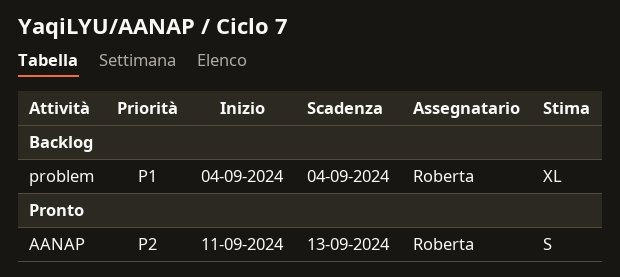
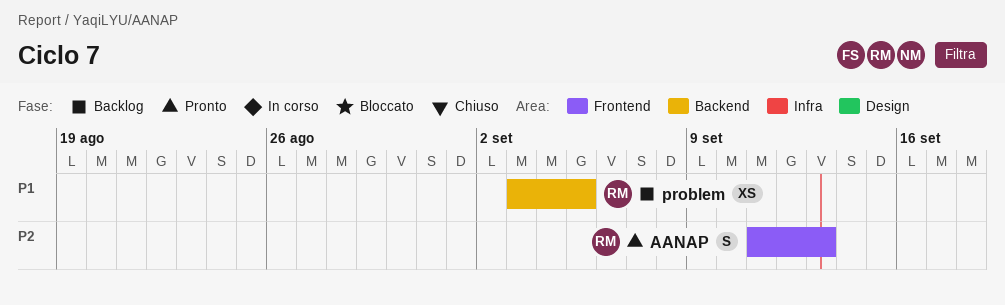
problem, estimate: XL -> XS
problem, start: Sep 4 -> Sep 3
problem, due: Sep 4 -> Sep 5

